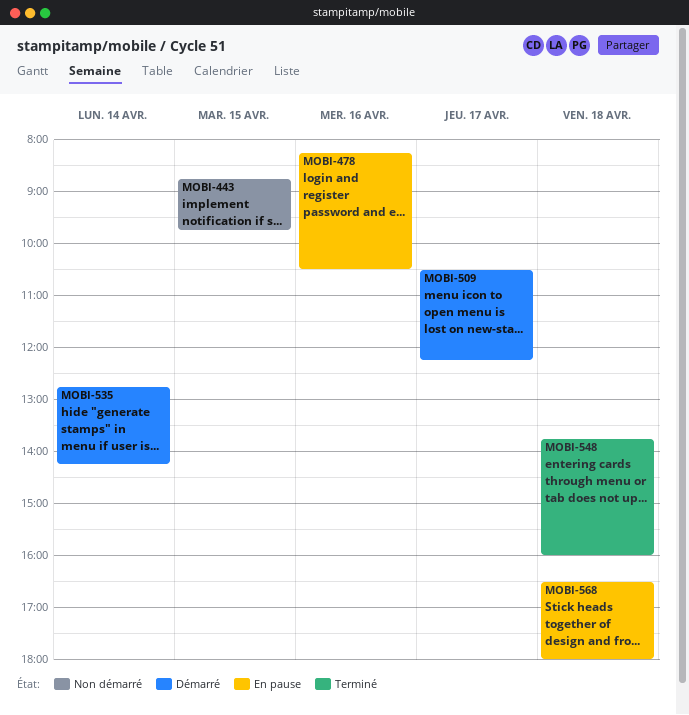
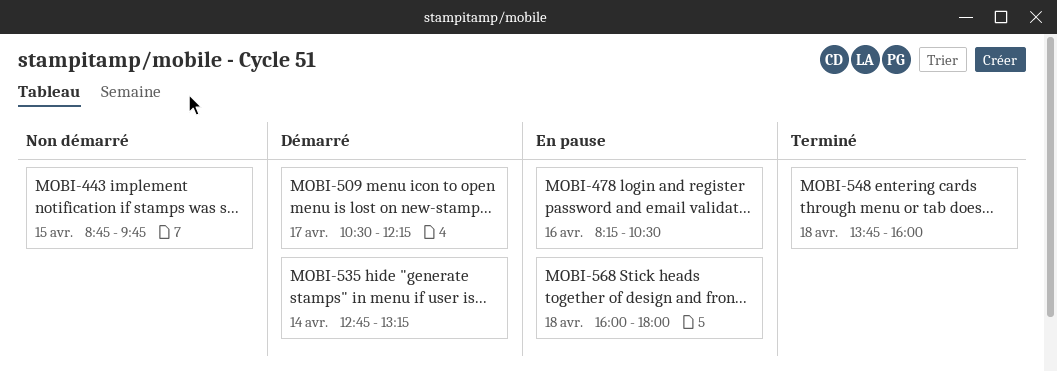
MOBI-535, ends: 14:15 -> 13:15
MOBI-568, begins: 16:30 -> 16:00

